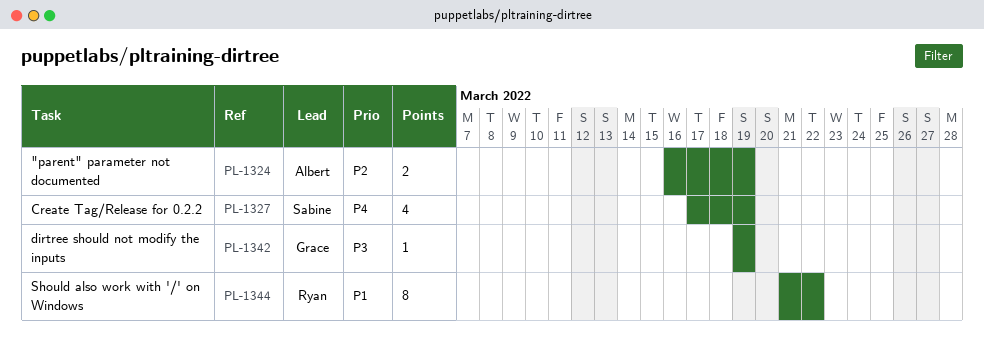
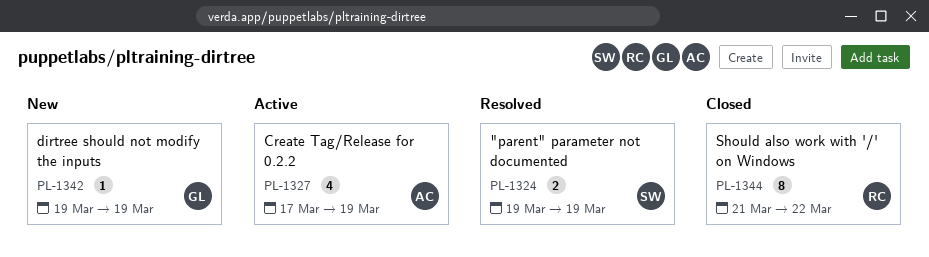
PL-1324, owner: Albert -> Sabine
PL-1324, start: Mar 16 -> Mar 19
PL-1327, owner: Sabine -> Albert

